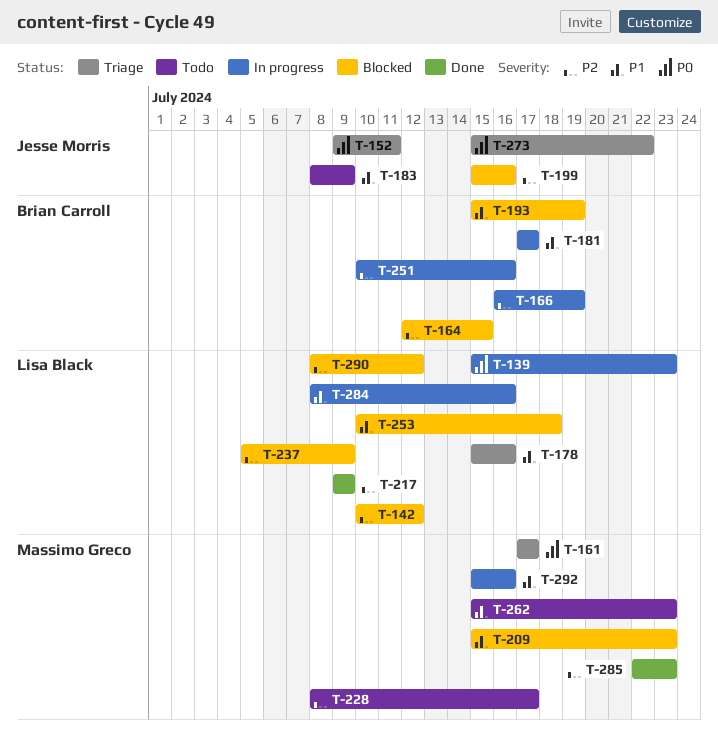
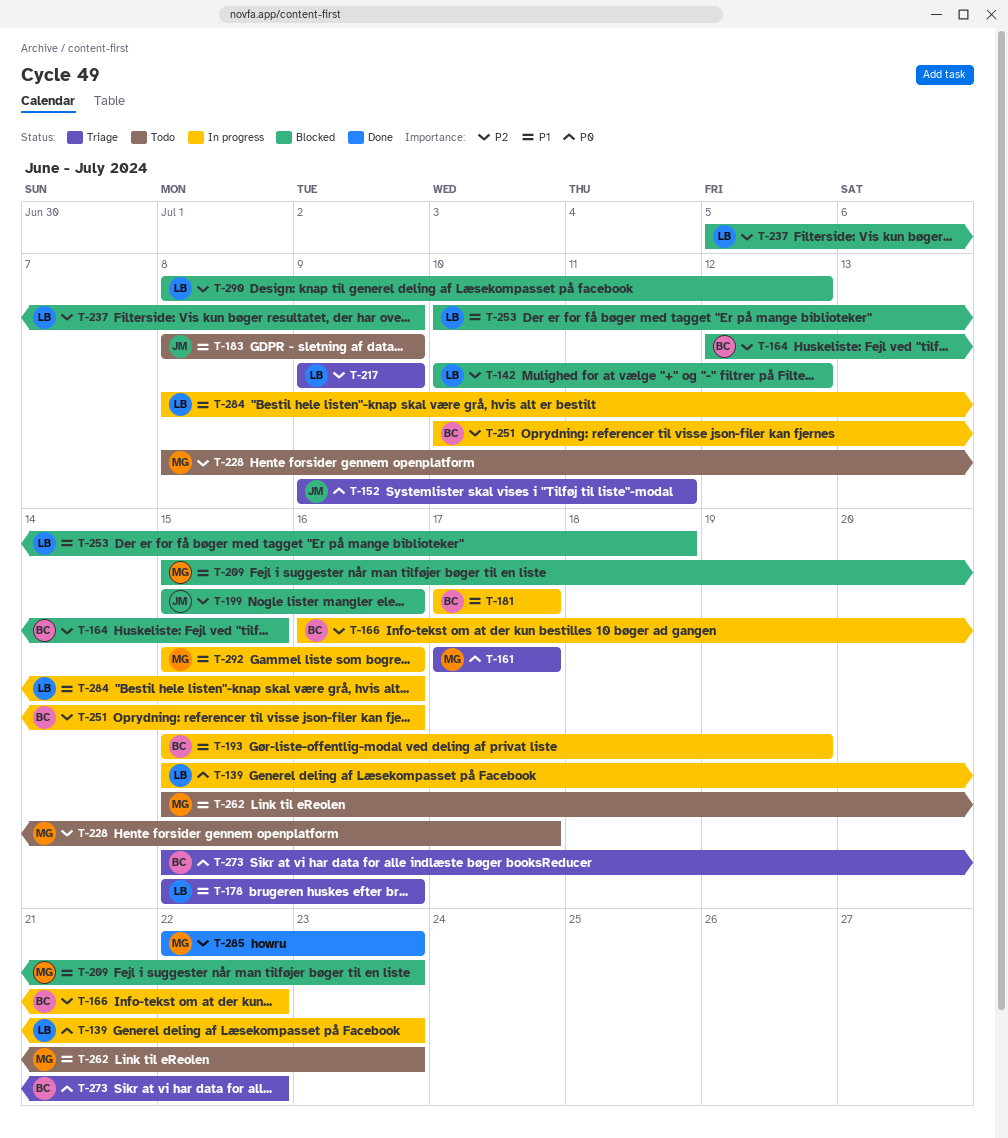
T-166, due: Jul 19 -> Jul 22
T-193, status: Blocked -> In progress
T-217, status: Done -> Triage
T-273, owner: Jesse Morris -> Brian Carroll

